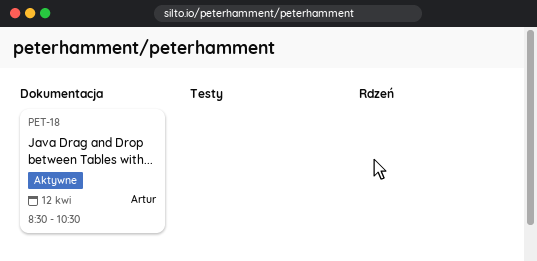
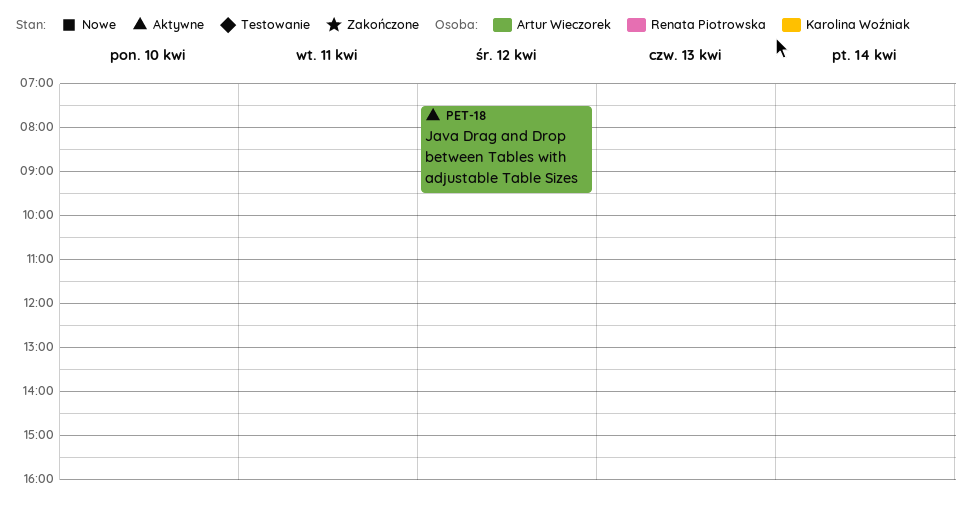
PET-18, begins: 08:30 -> 07:30
PET-18, ends: 10:30 -> 09:30

